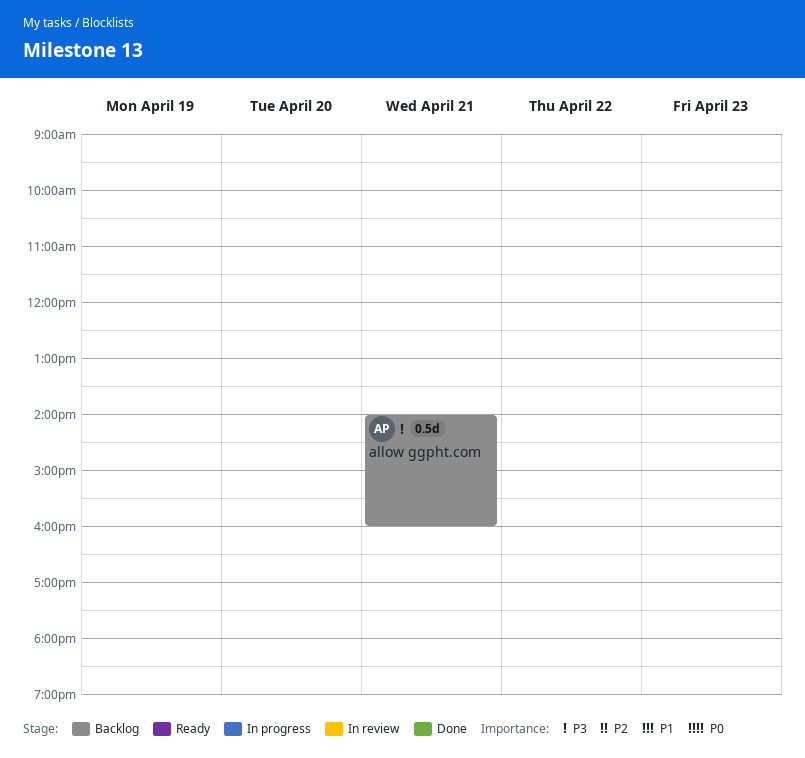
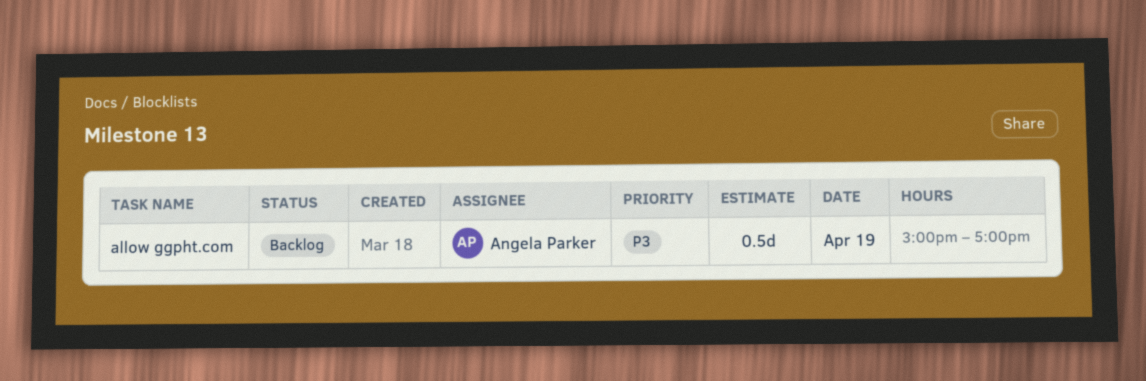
allow ggpht.com, day: Apr 21 -> Apr 19
allow ggpht.com, begins: 14:00 -> 15:00
allow ggpht.com, ends: 16:00 -> 17:00

